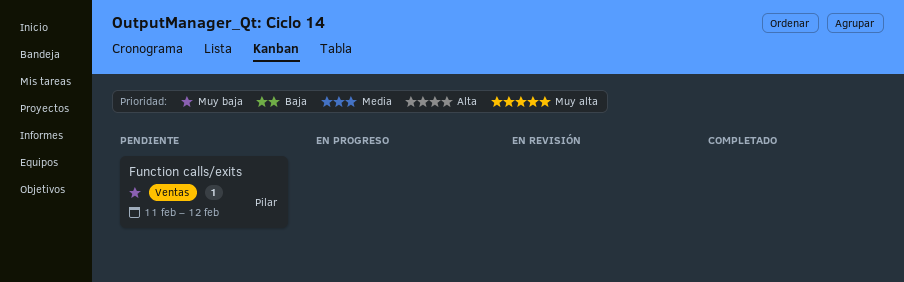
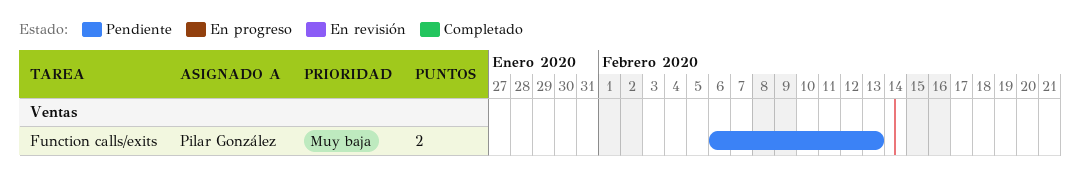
Function calls/exits, estimate: 1 -> 2
Function calls/exits, start: Feb 11 -> Feb 6
Function calls/exits, due: Feb 12 -> Feb 13

